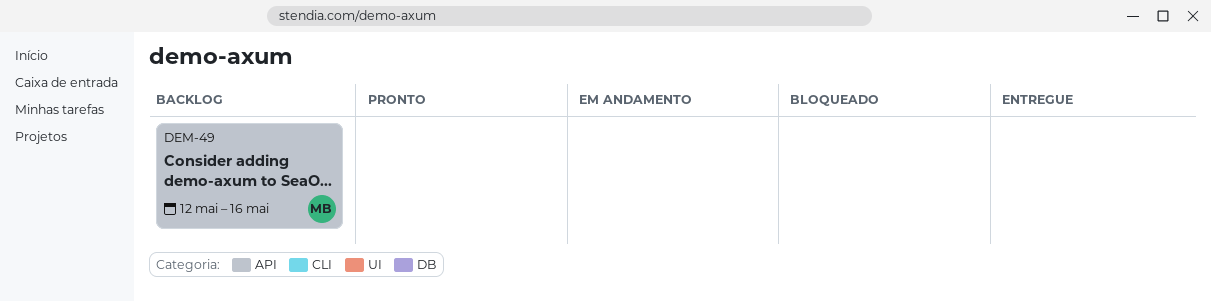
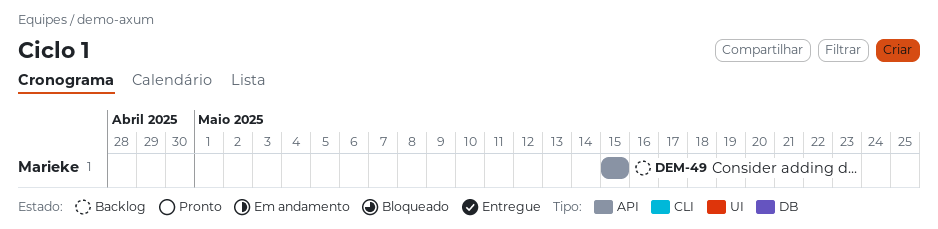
DEM-49, start: May 12 -> May 15
DEM-49, due: May 16 -> May 15

